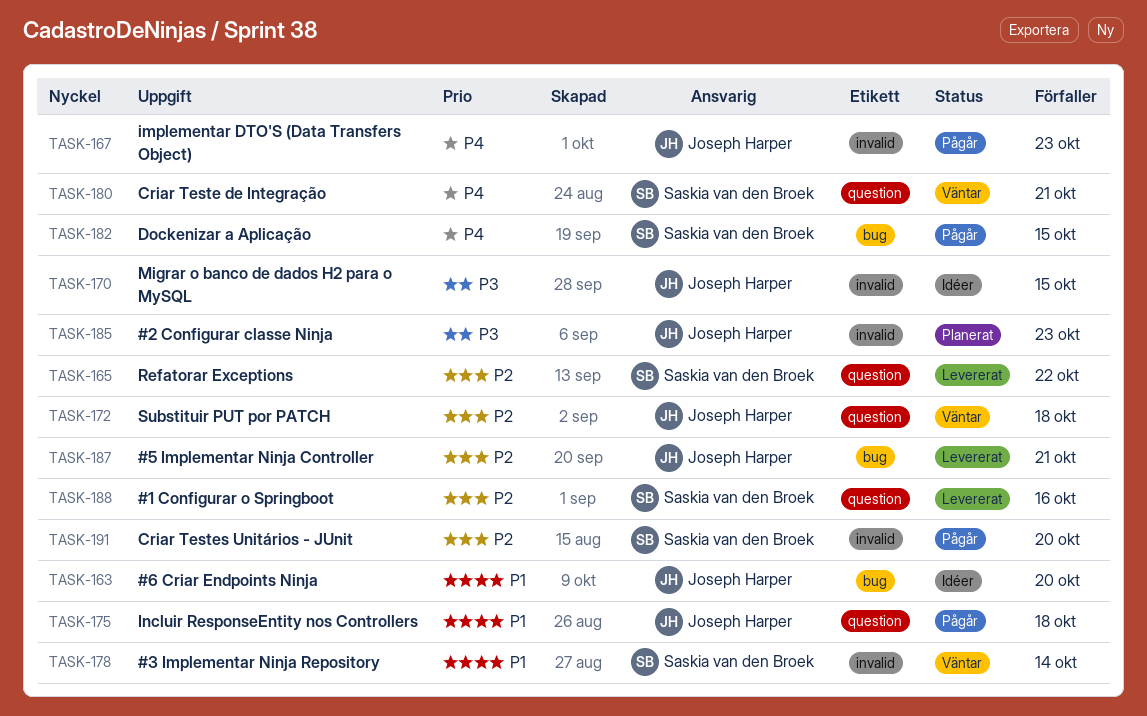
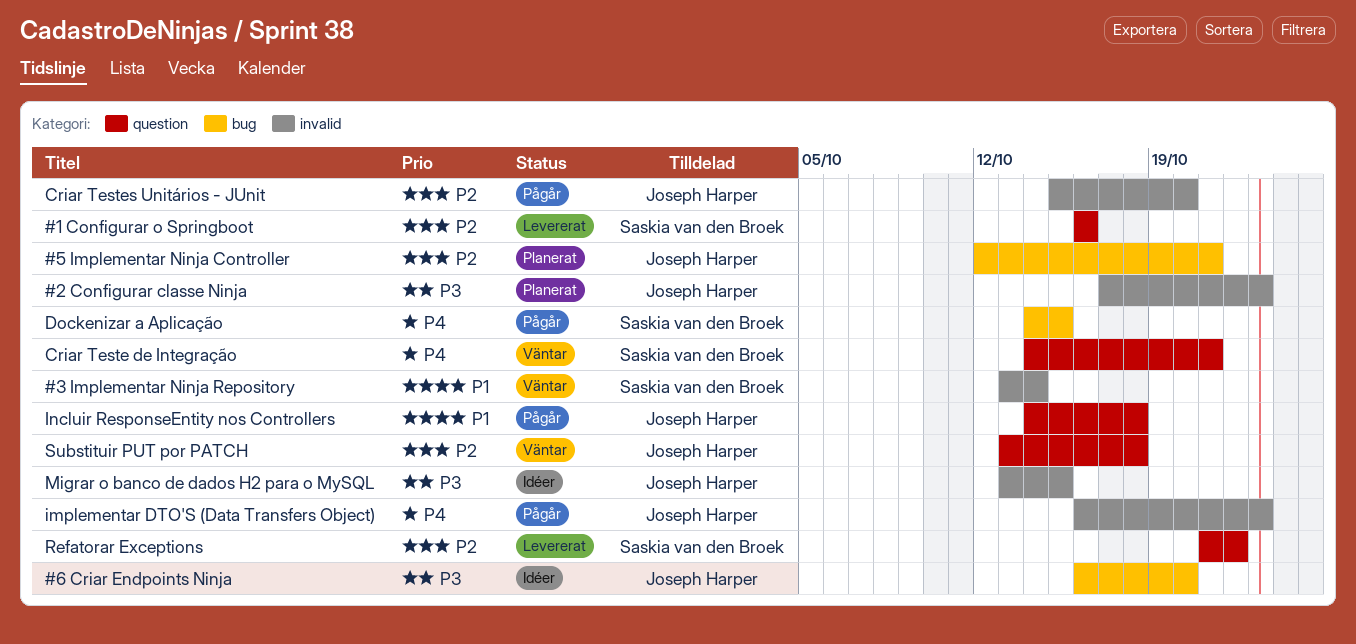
#5 Implementar Ninja Controller, status: Levererat -> Planerat
#6 Criar Endpoints Ninja, priority: P1 -> P3
Criar Testes Unitários - JUnit, owner: Saskia van den Broek -> Joseph Harper

